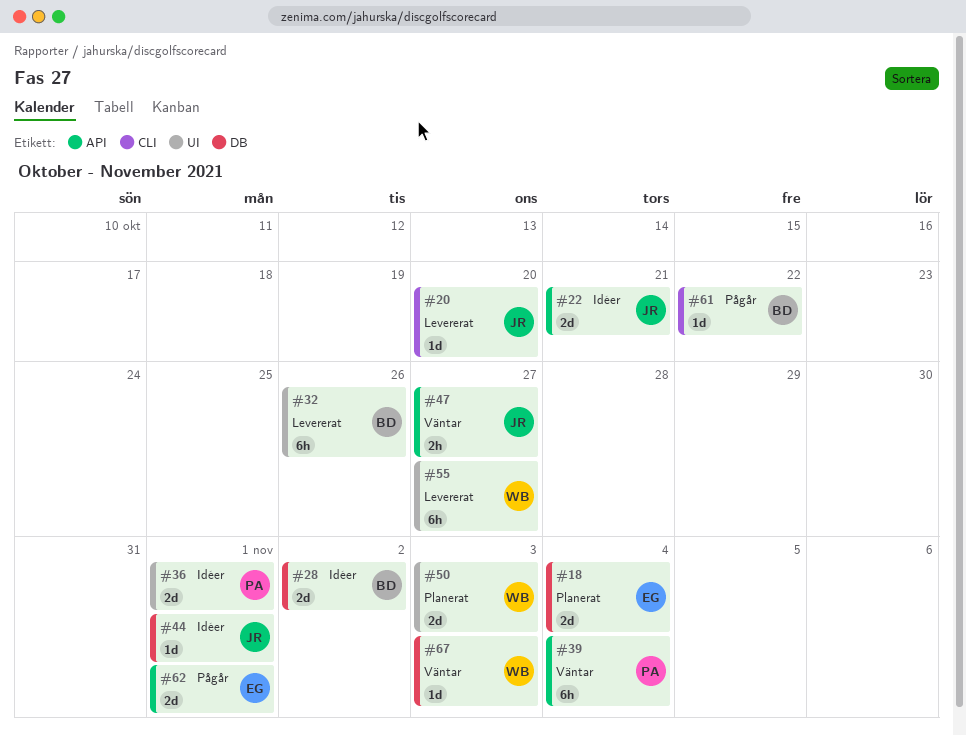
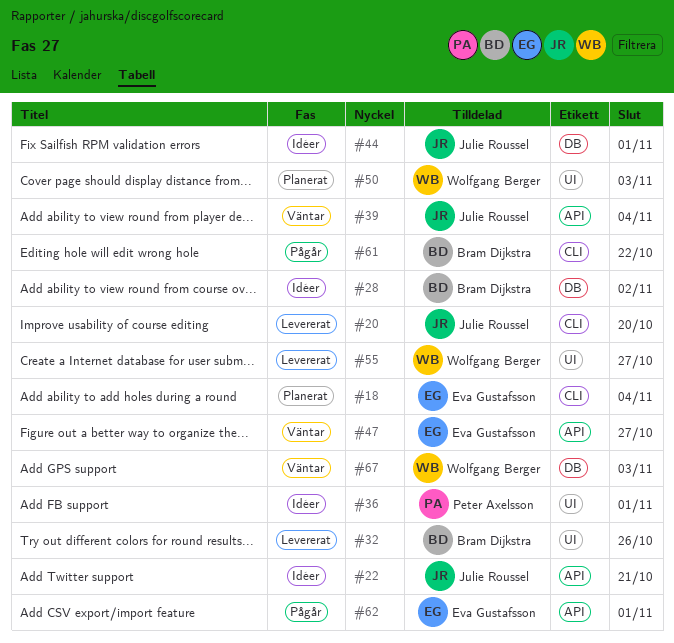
#18, label: DB -> CLI
#39, owner: Peter Axelsson -> Julie Roussel
#47, owner: Julie Roussel -> Eva Gustafsson

